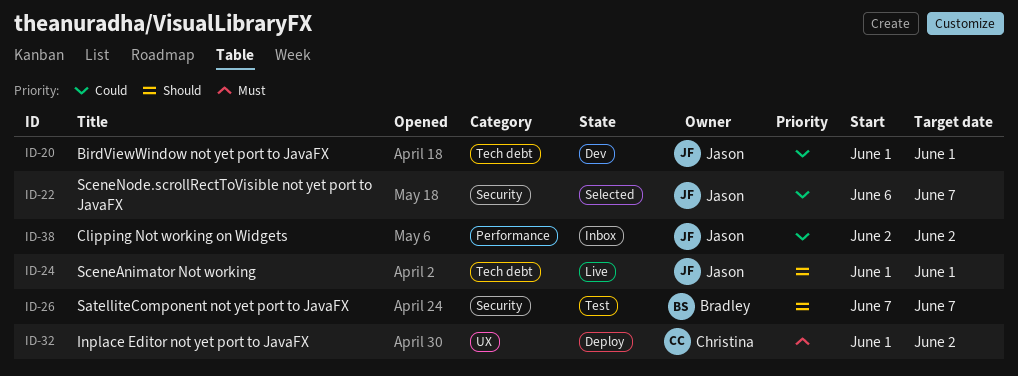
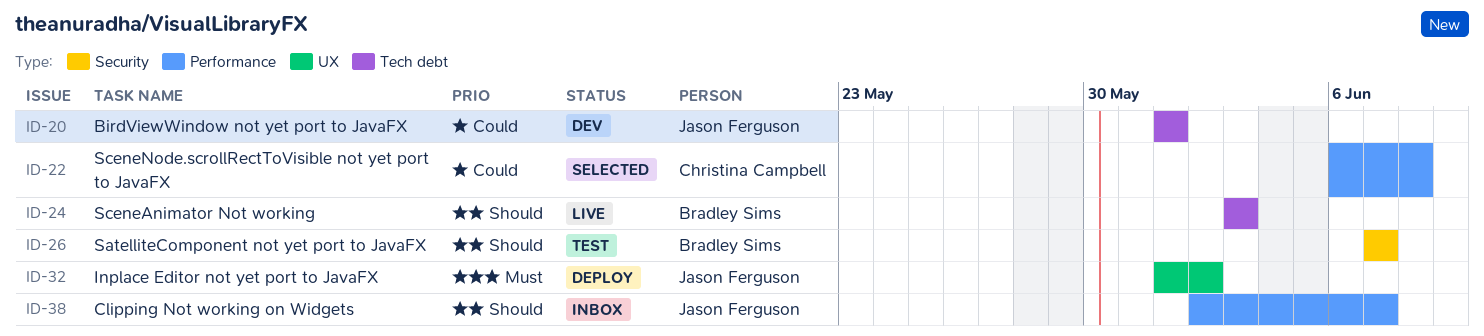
ID-22, owner: Jason Ferguson -> Christina Campbell
ID-22, label: Security -> Performance
ID-22, due: Jun 7 -> Jun 8
ID-24, owner: Jason Ferguson -> Bradley Sims
ID-24, start: Jun 1 -> Jun 3
ID-24, due: Jun 1 -> Jun 3
ID-32, owner: Christina Campbell -> Jason Ferguson
ID-38, priority: Could -> Should
ID-38, due: Jun 2 -> Jun 7

